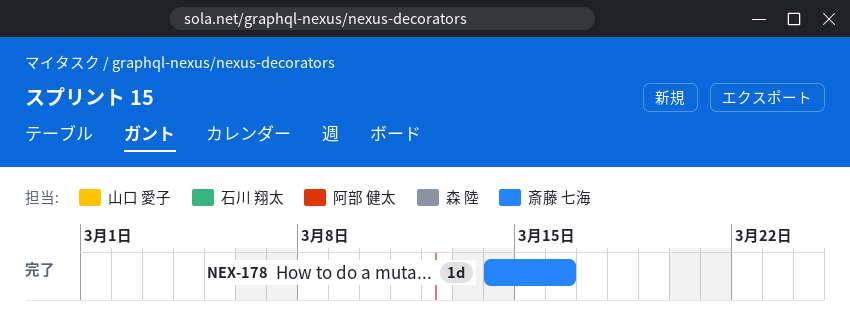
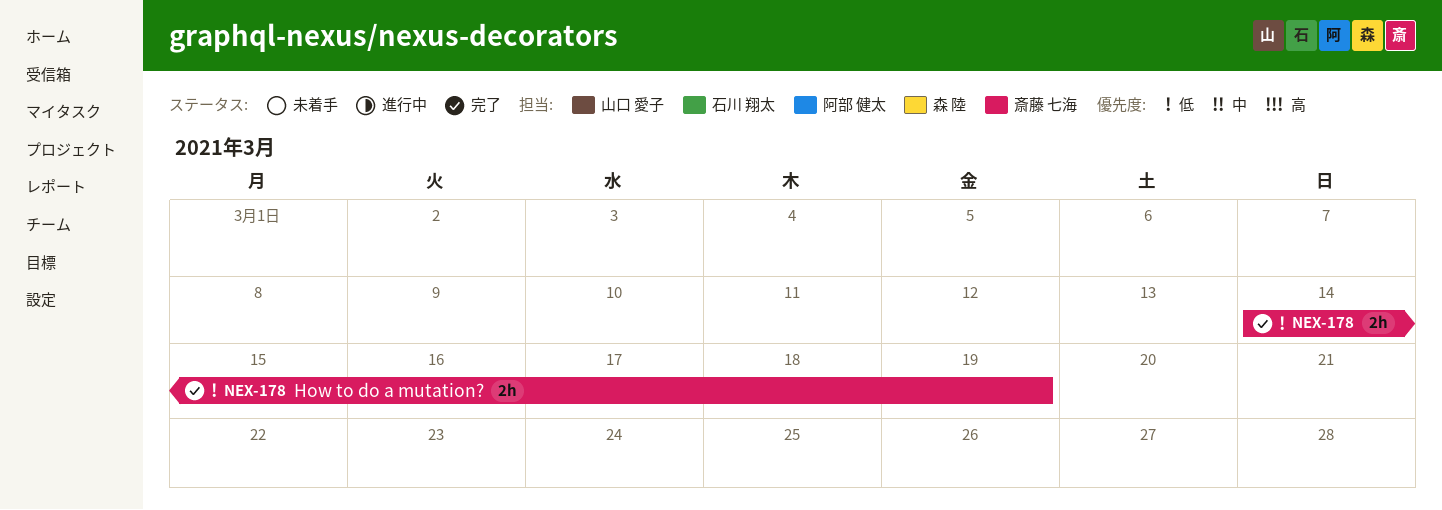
NEX-178, estimate: 1d -> 2h
NEX-178, due: Mar 16 -> Mar 19

